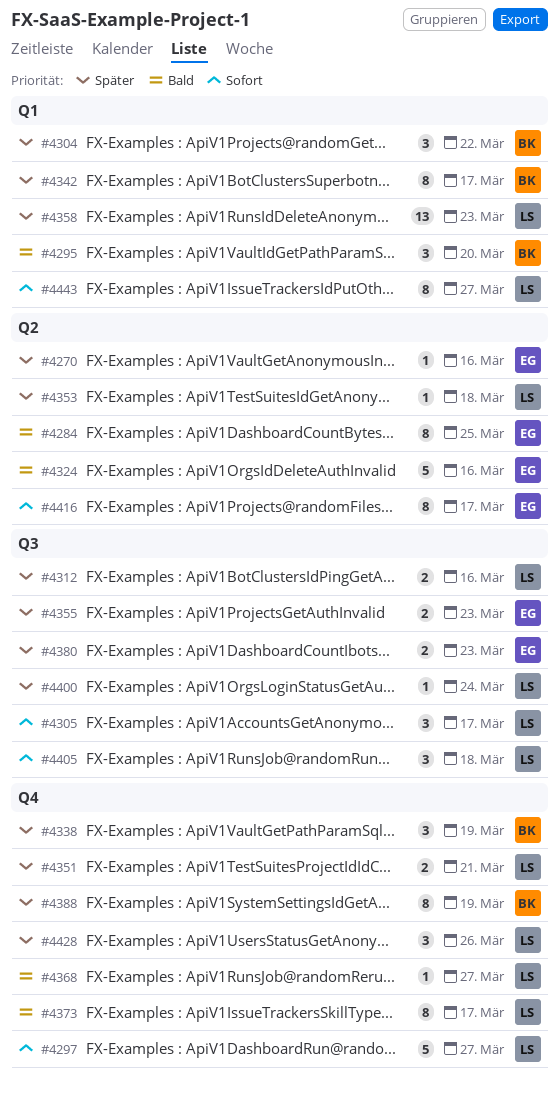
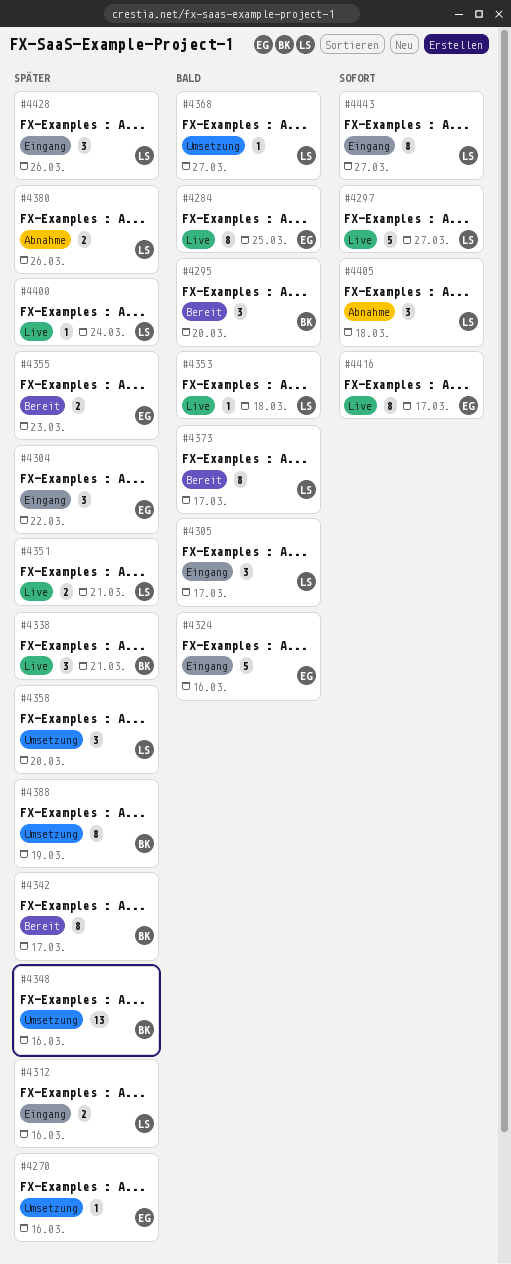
#4304, owner: BK -> EG
#4305, priority: Sofort -> Bald
#4338, due: Mar 19 -> Mar 21
#4348: none -> present
#4353, priority: Später -> Bald
#4358, estimate: 13 -> 3
#4358, due: Mar 23 -> Mar 20
#4380, owner: EG -> LS
#4380, due: Mar 23 -> Mar 26

